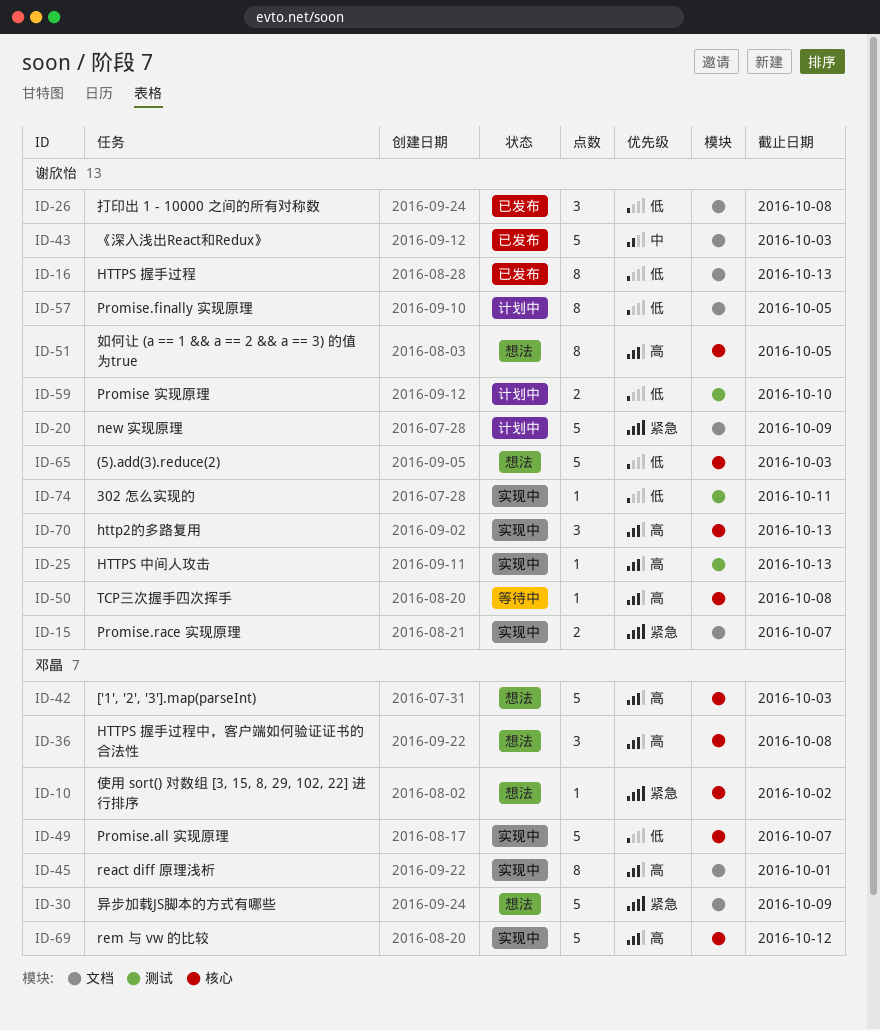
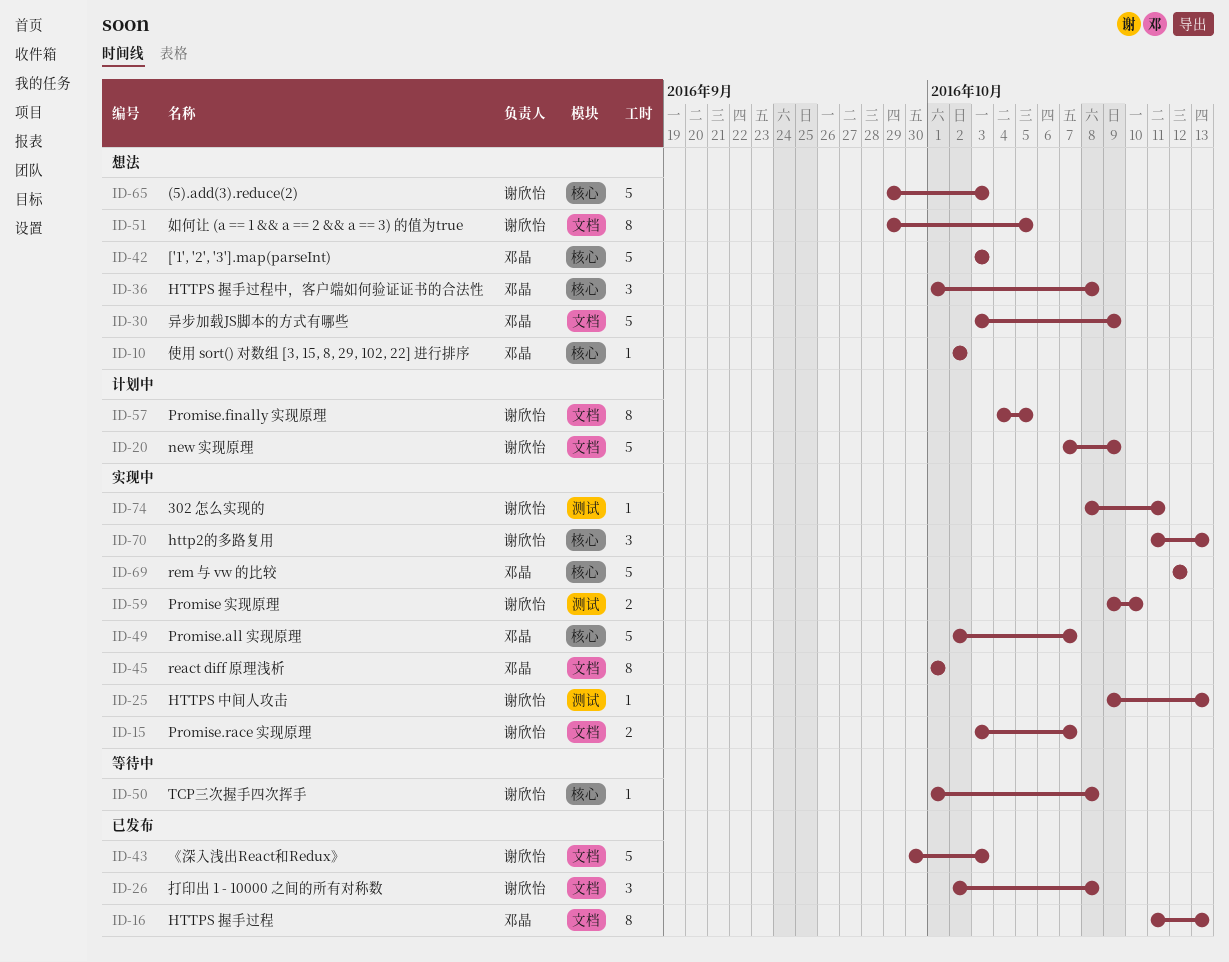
ID-16, owner: 谢欣怡 -> 邓晶
ID-51, label: 核心 -> 文档
ID-59, status: 计划中 -> 实现中

